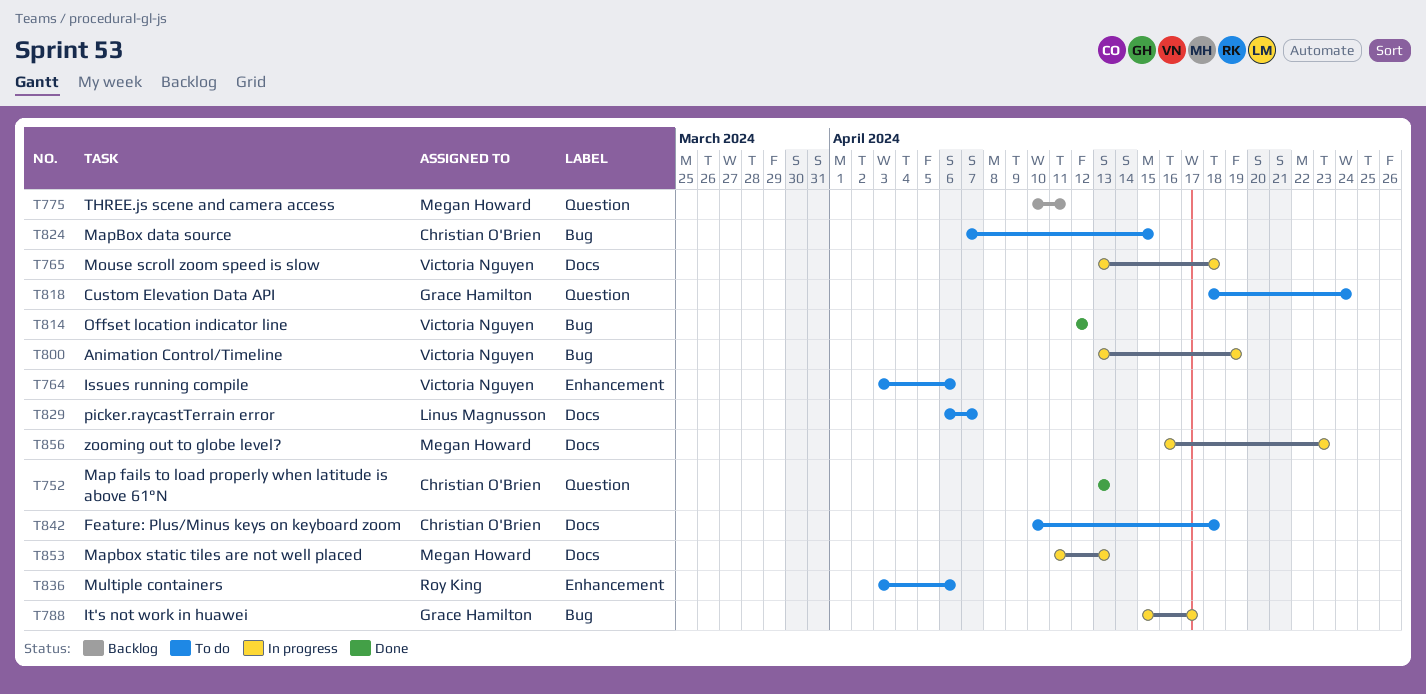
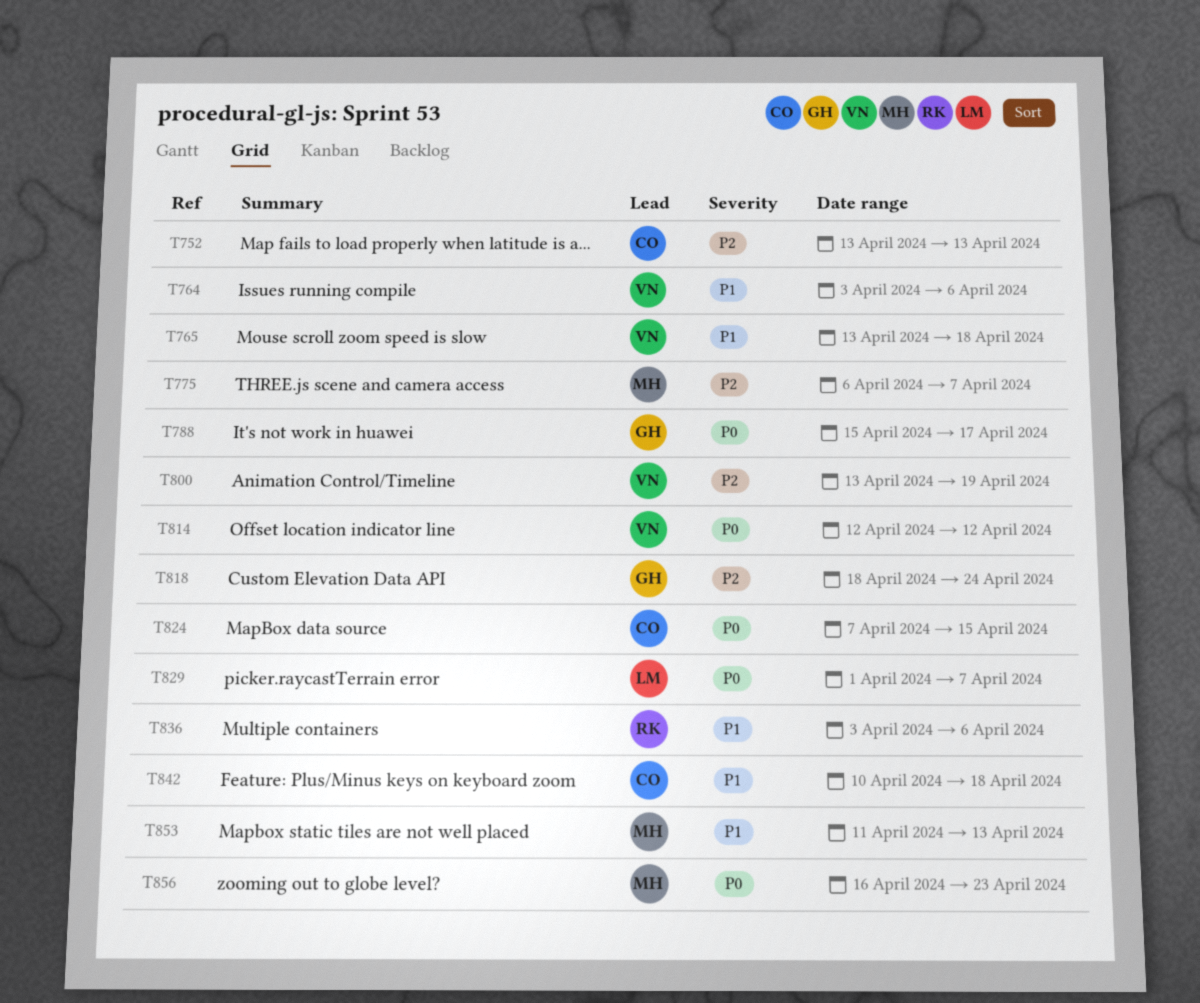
T775, start: Apr 10 -> Apr 6
T775, due: Apr 11 -> Apr 7
T829, start: Apr 6 -> Apr 1

